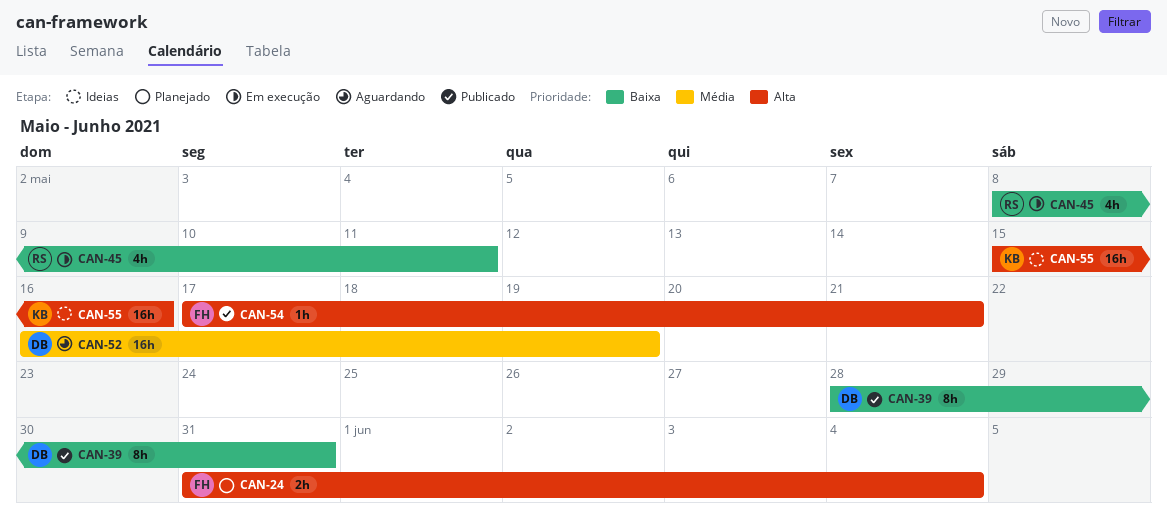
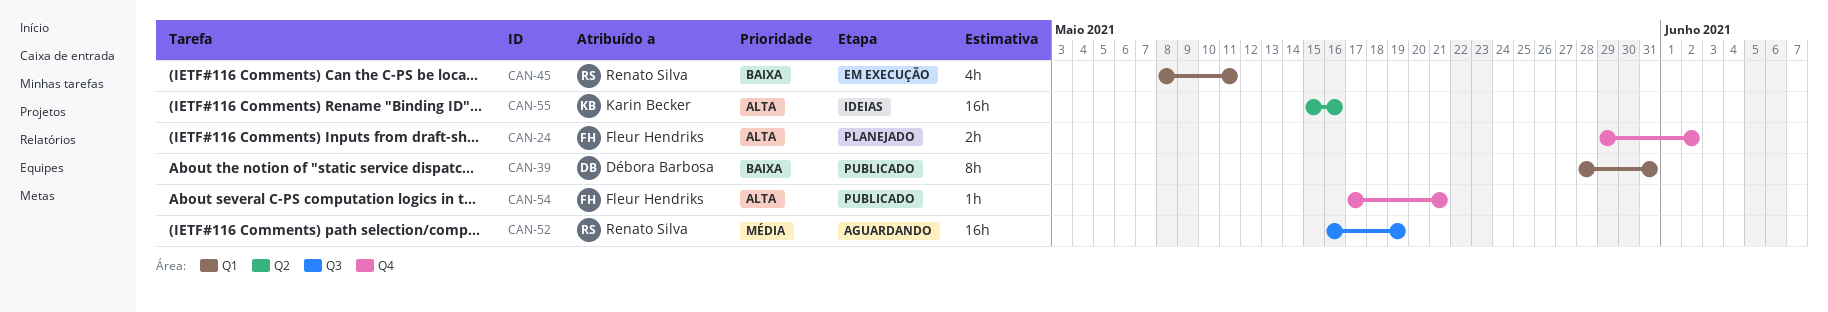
CAN-24, start: May 31 -> May 29
CAN-24, due: Jun 4 -> Jun 2
CAN-52, owner: Débora Barbosa -> Renato Silva

